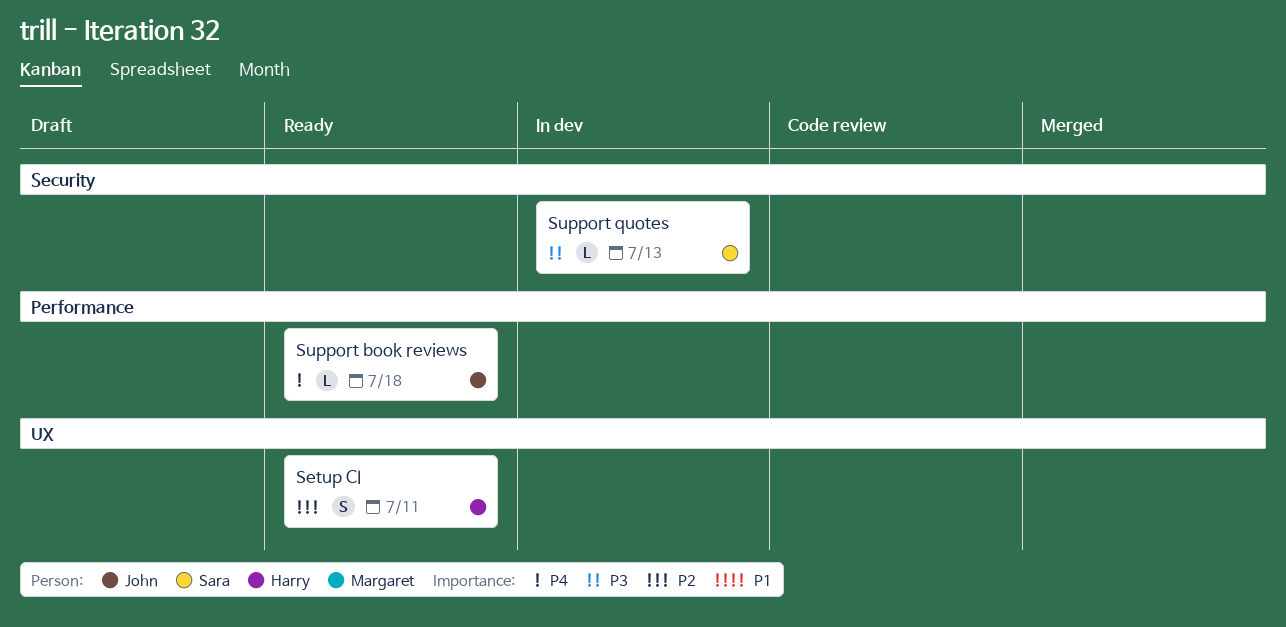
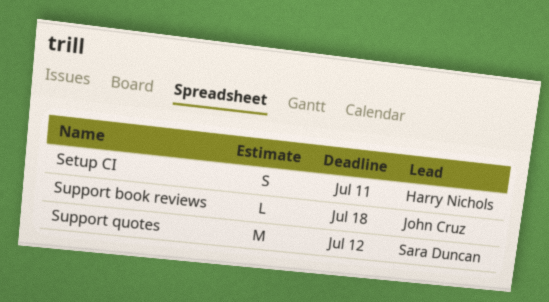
Support quotes, estimate: L -> M
Support quotes, due: Jul 13 -> Jul 12

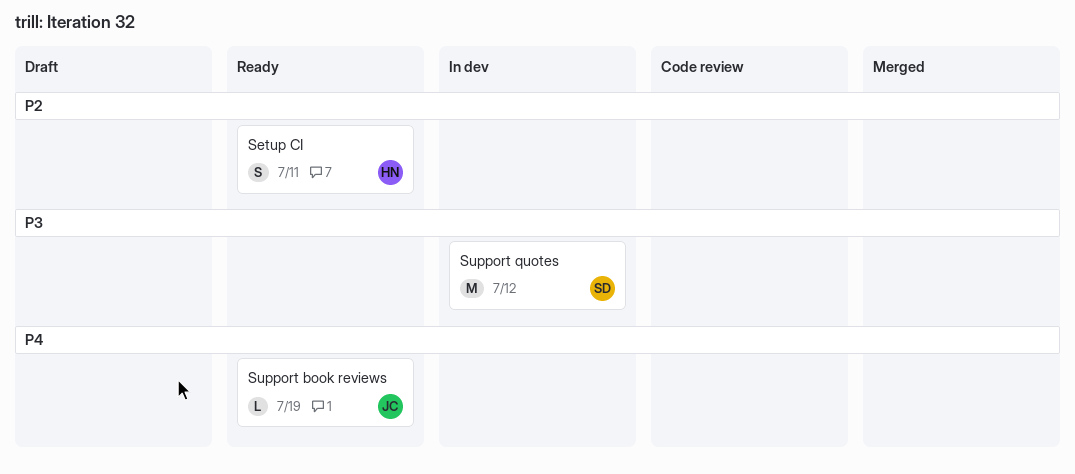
Support book reviews, due: Jul 18 -> Jul 19

